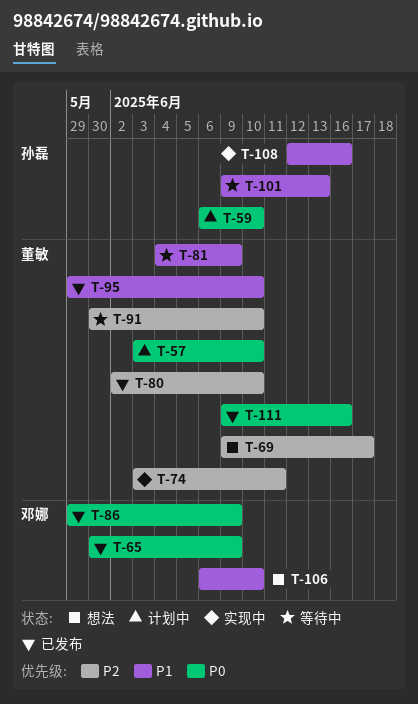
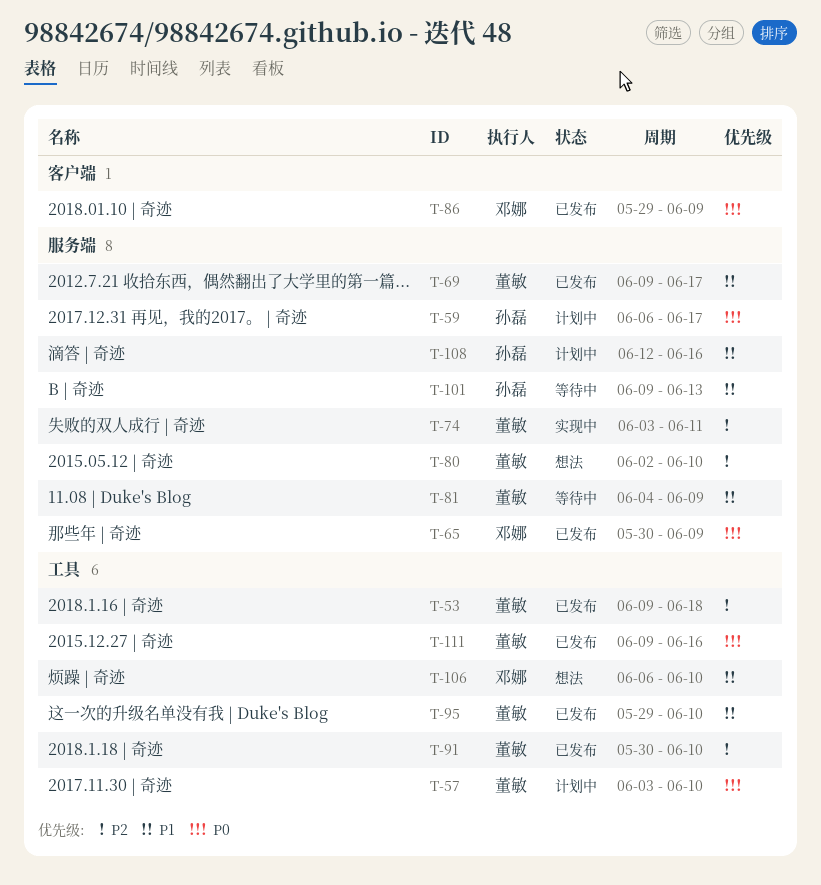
T-53: none -> present
T-59, due: Jun 10 -> Jun 17
T-69, status: 想法 -> 已发布
T-69, priority: P2 -> P1
T-80, status: 已发布 -> 想法
T-91, status: 等待中 -> 已发布
T-108, status: 实现中 -> 计划中

